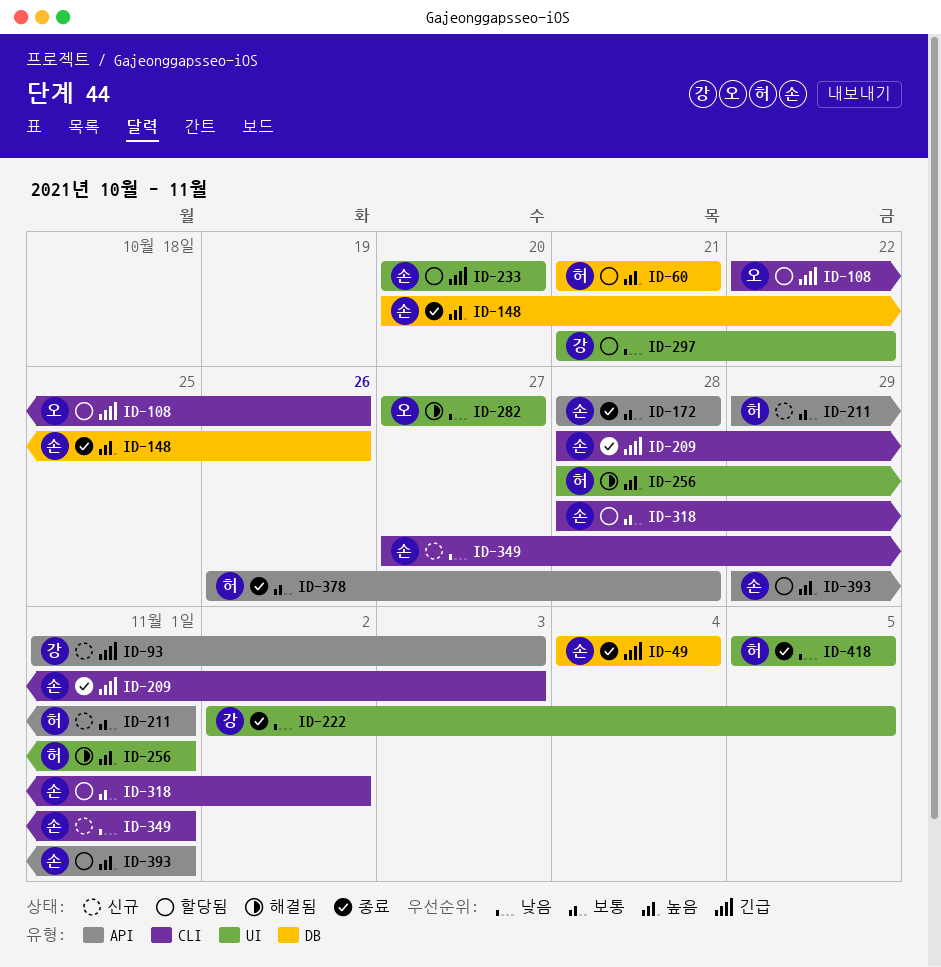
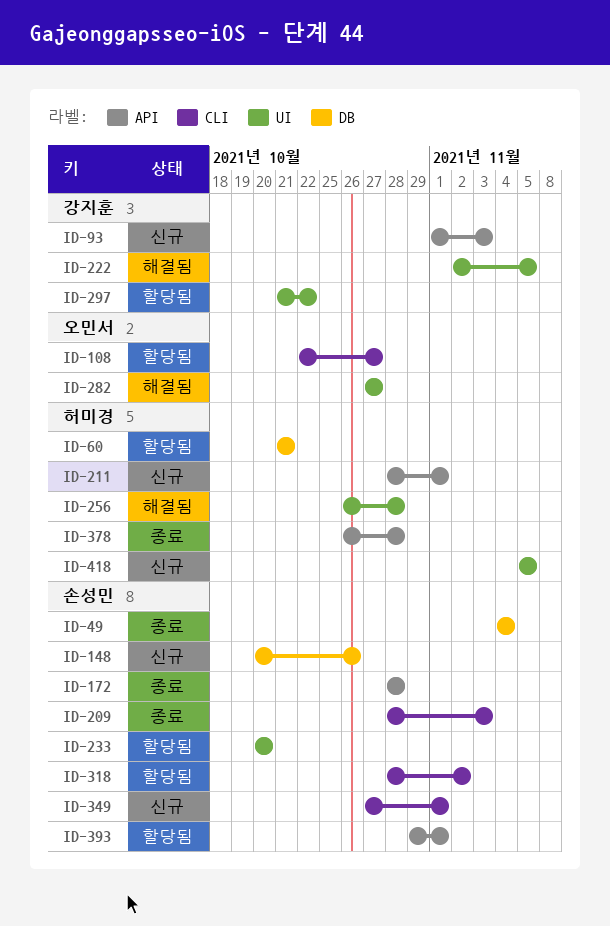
ID-108, due: Oct 26 -> Oct 27
ID-148, status: 종료 -> 신규
ID-211, start: Oct 29 -> Oct 28
ID-222, status: 종료 -> 해결됨
ID-256, start: Oct 28 -> Oct 26
ID-256, due: Nov 1 -> Oct 28
ID-418, status: 종료 -> 신규

